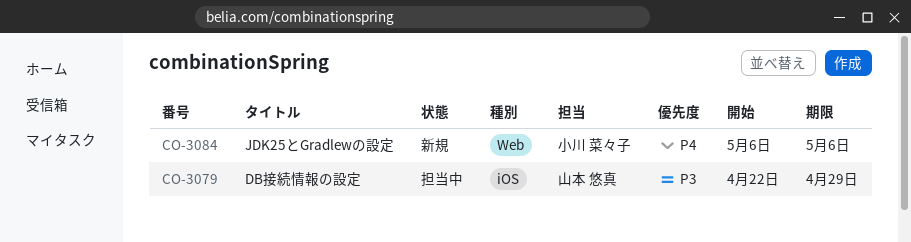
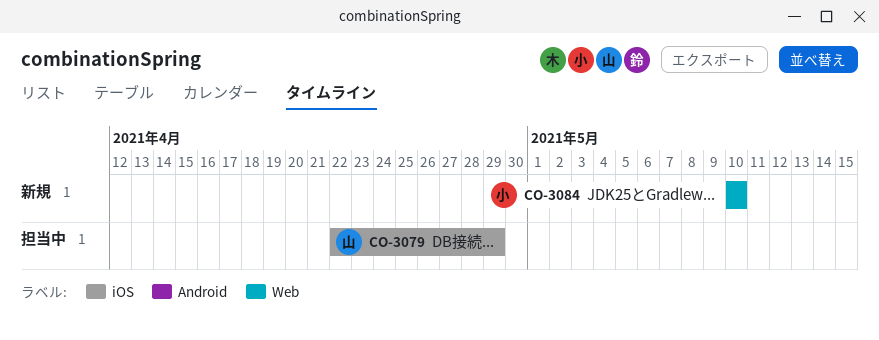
CO-3084, start: May 6 -> May 10
CO-3084, due: May 6 -> May 10

